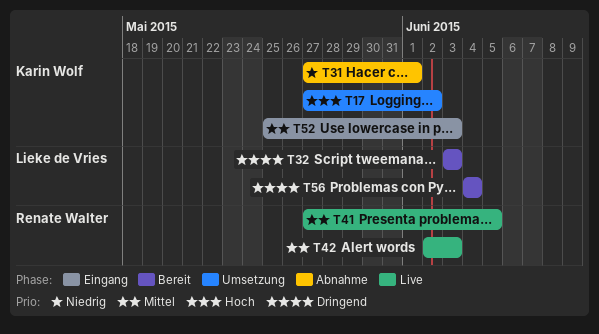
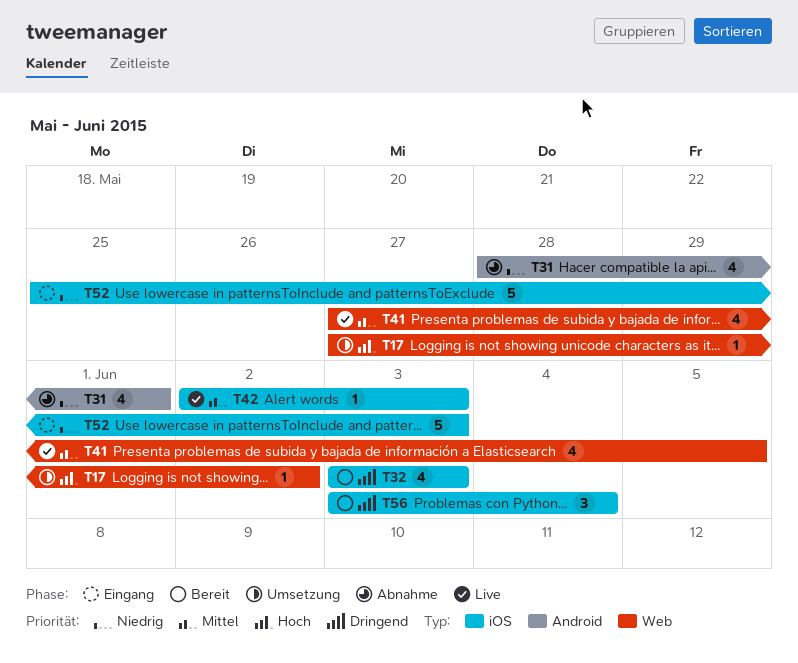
T31, start: May 27 -> May 28
T52, priority: Mittel -> Niedrig
T56, start: Jun 4 -> Jun 3

